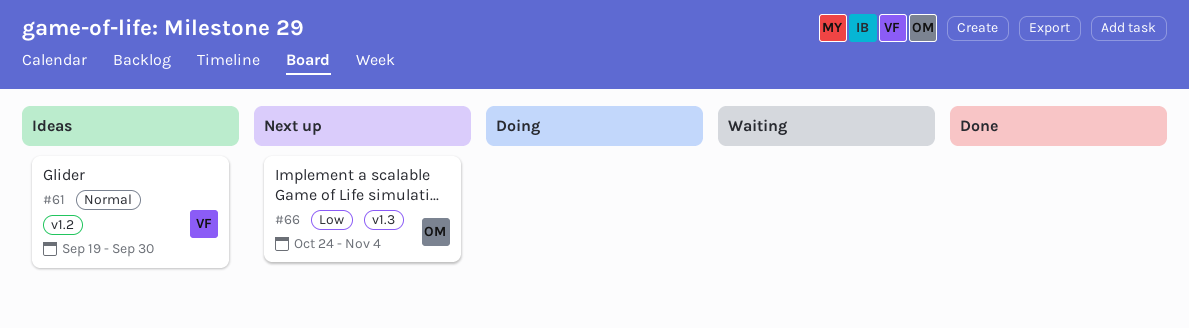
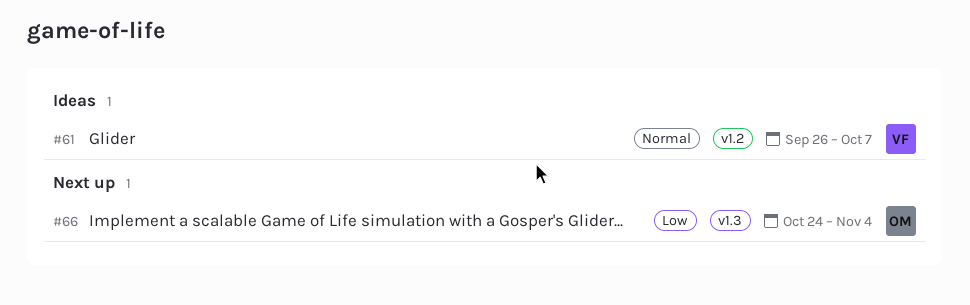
#61, start: Sep 19 -> Sep 26
#61, due: Sep 30 -> Oct 7

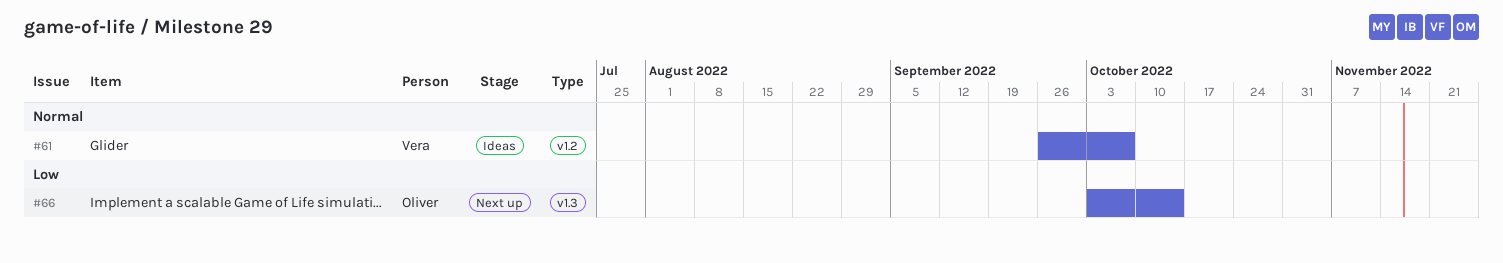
#66, start: Oct 24 -> Oct 3
#66, due: Nov 4 -> Oct 14

